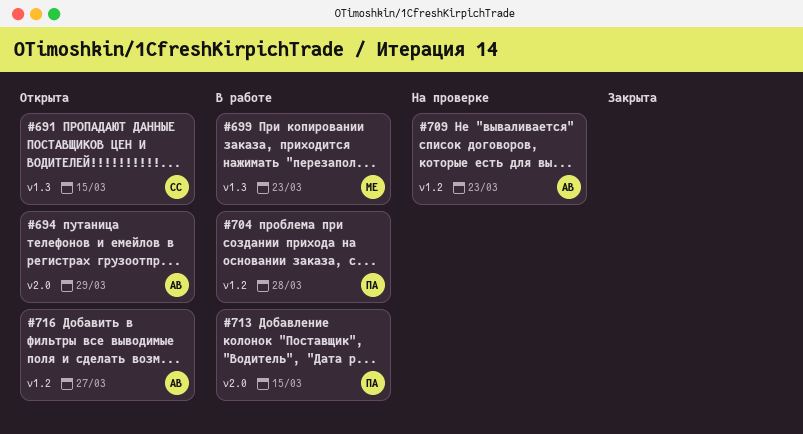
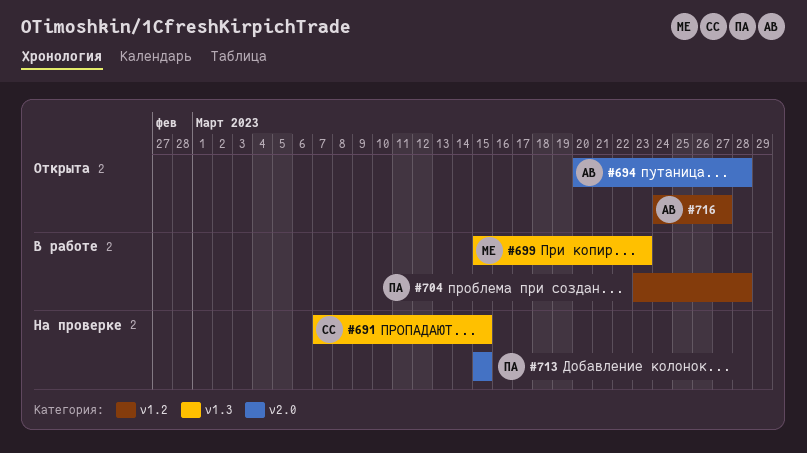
#691, status: Открыта -> На проверке
#694, due: Mar 29 -> Mar 28
#709: present -> none
#713, status: В работе -> На проверке

